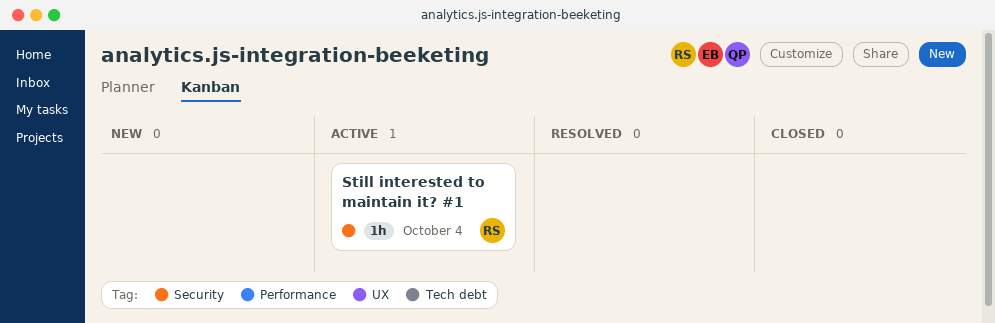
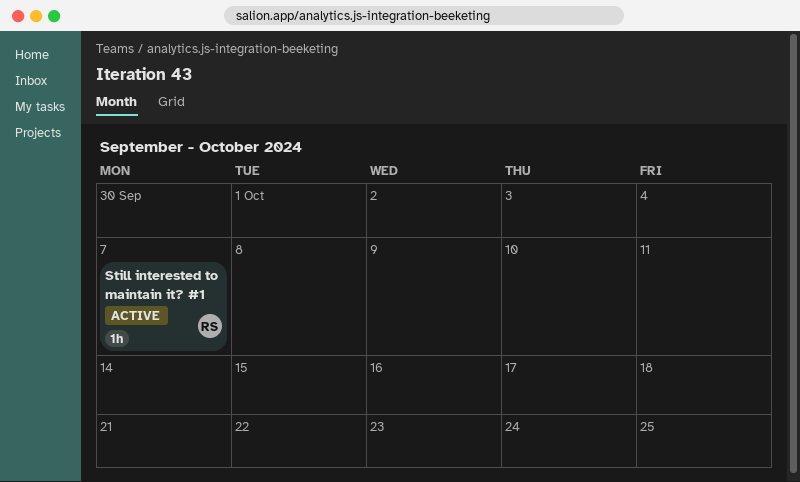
Still interested to maintain it? #1, due: Oct 4 -> Oct 7

